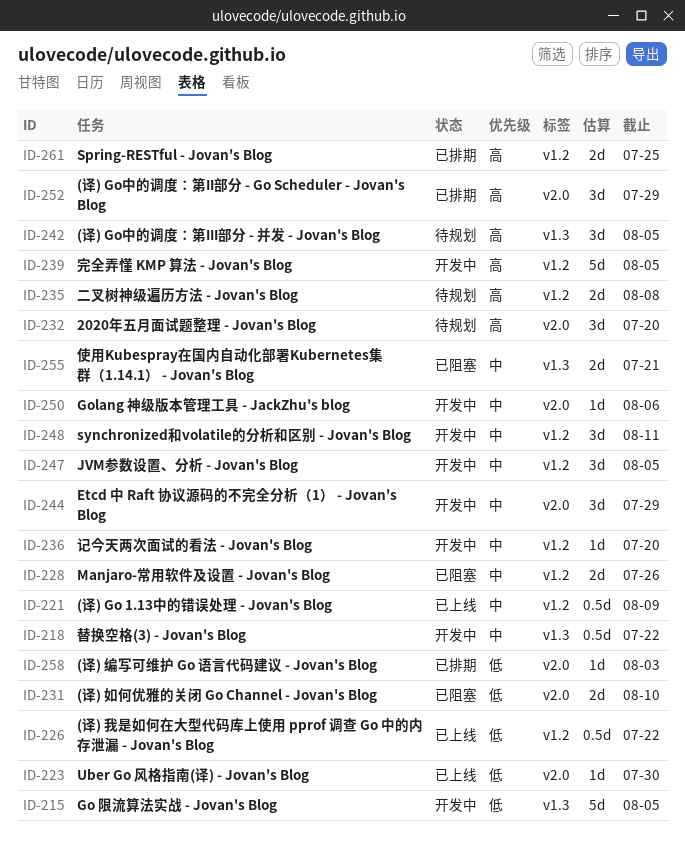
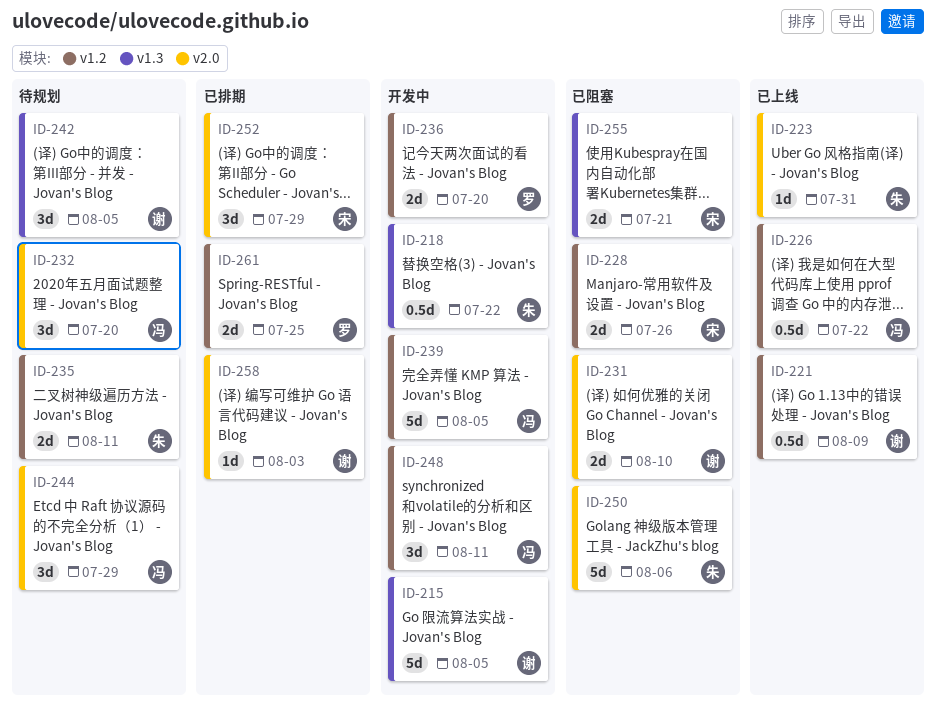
ID-223, due: Jul 30 -> Jul 31
ID-235, due: Aug 8 -> Aug 11
ID-236, estimate: 1d -> 2d
ID-244, status: 开发中 -> 待规划
ID-247: present -> none
ID-250, status: 开发中 -> 已阻塞
ID-250, estimate: 1d -> 5d

